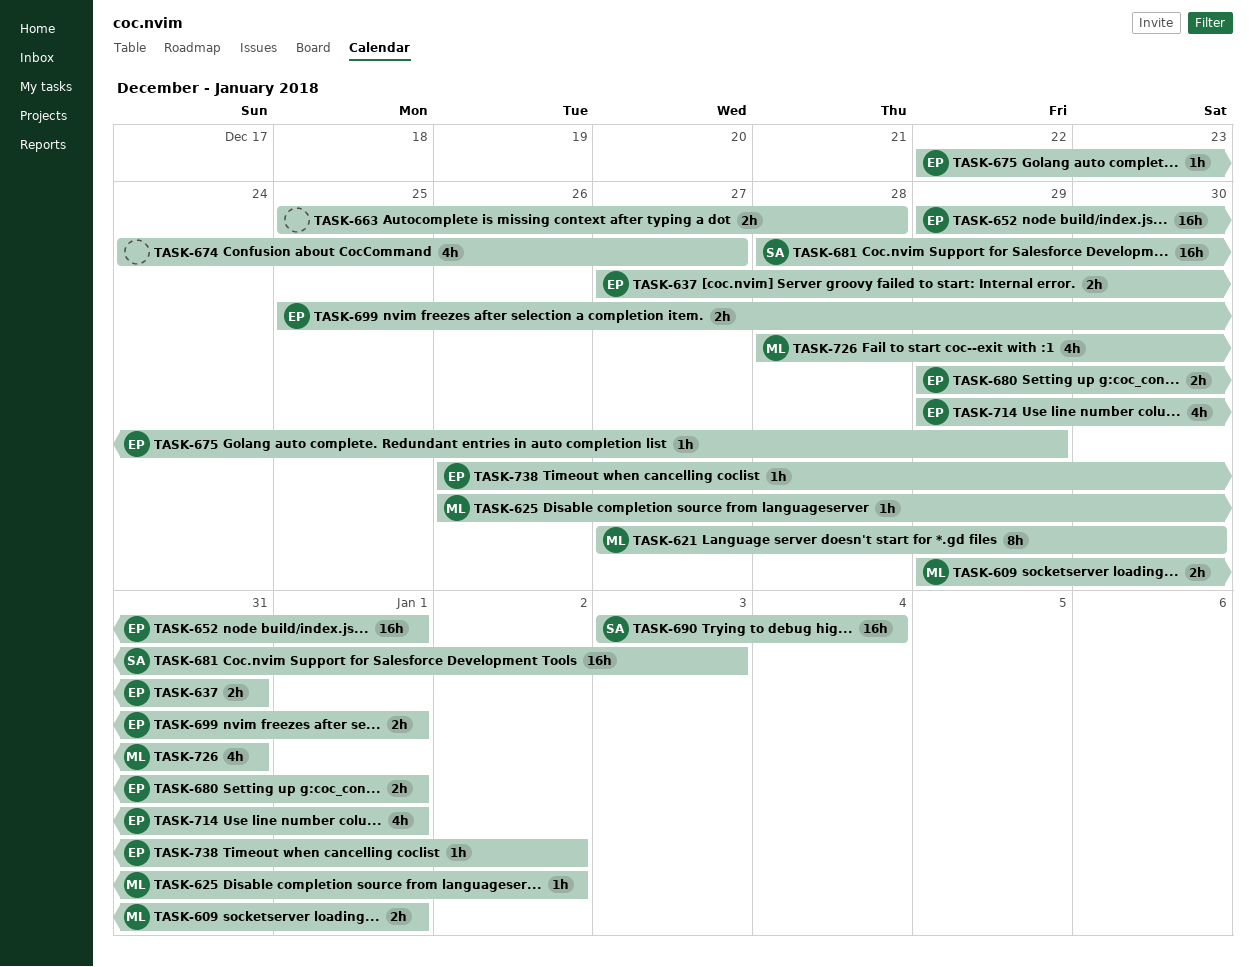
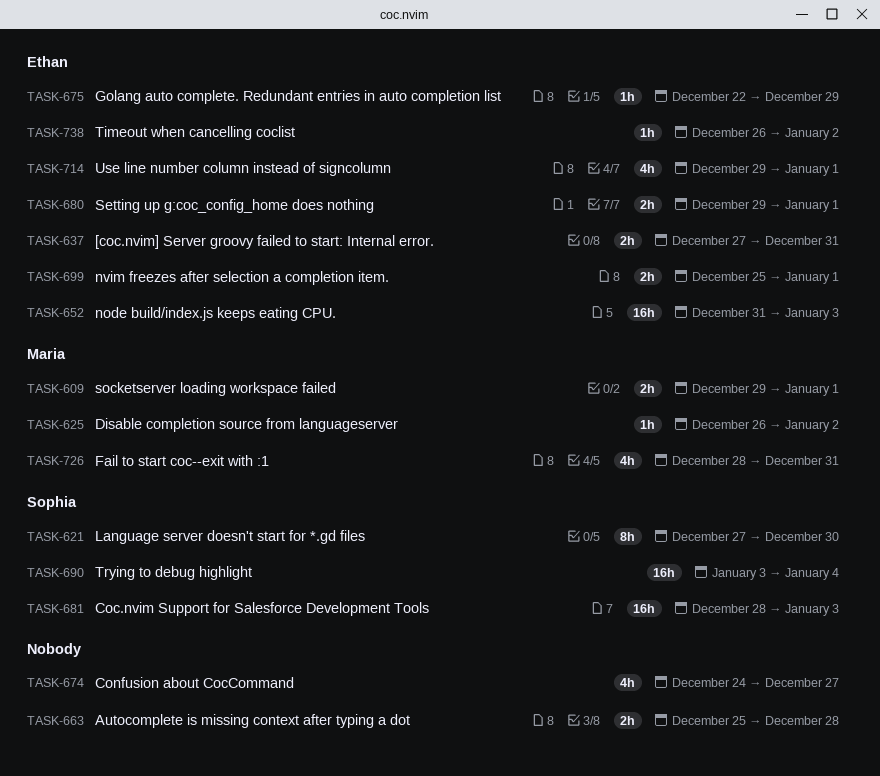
TASK-621, owner: Maria -> Sophia
TASK-652, start: Dec 29 -> Dec 31
TASK-652, due: Jan 1 -> Jan 3

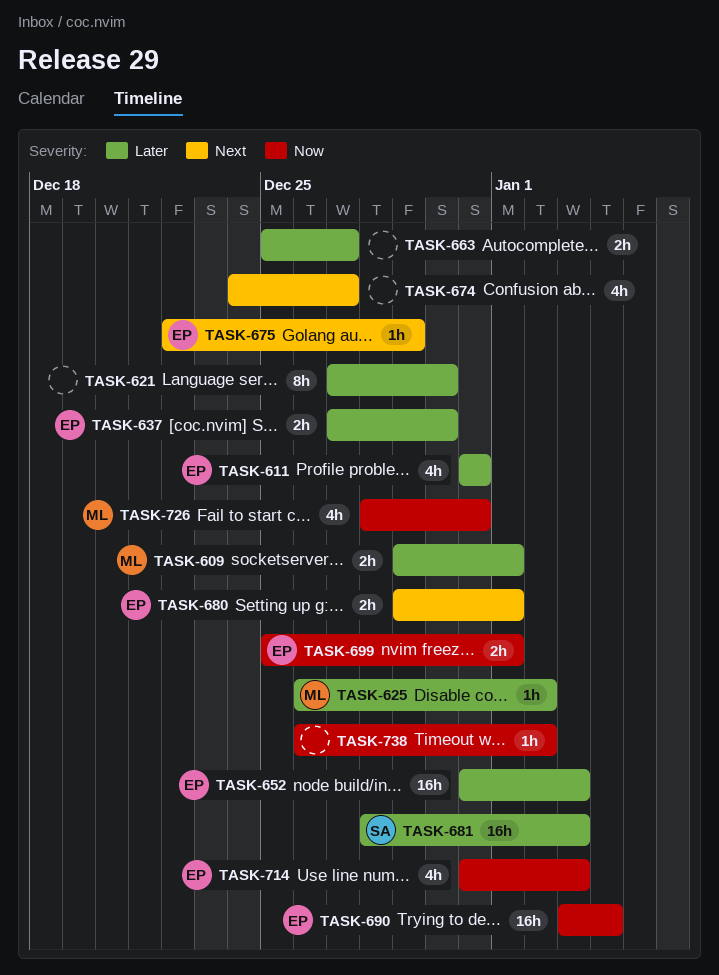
TASK-611: none -> present
TASK-621, owner: Sophia -> none
TASK-637, due: Dec 31 -> Dec 30
TASK-663, due: Dec 28 -> Dec 27
TASK-690, owner: Sophia -> Ethan
TASK-714, start: Dec 29 -> Dec 31
TASK-714, due: Jan 1 -> Jan 3
TASK-738, owner: Ethan -> none

